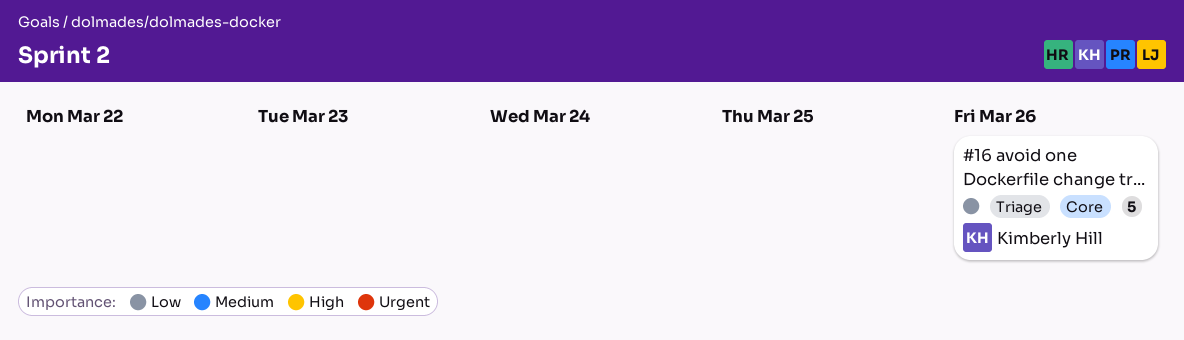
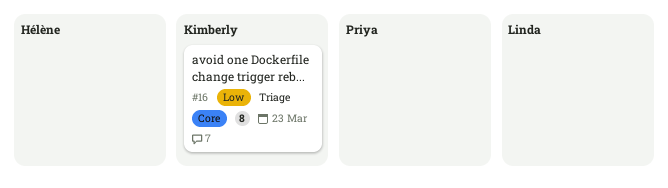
#16, estimate: 5 -> 8
#16, due: Mar 26 -> Mar 23

